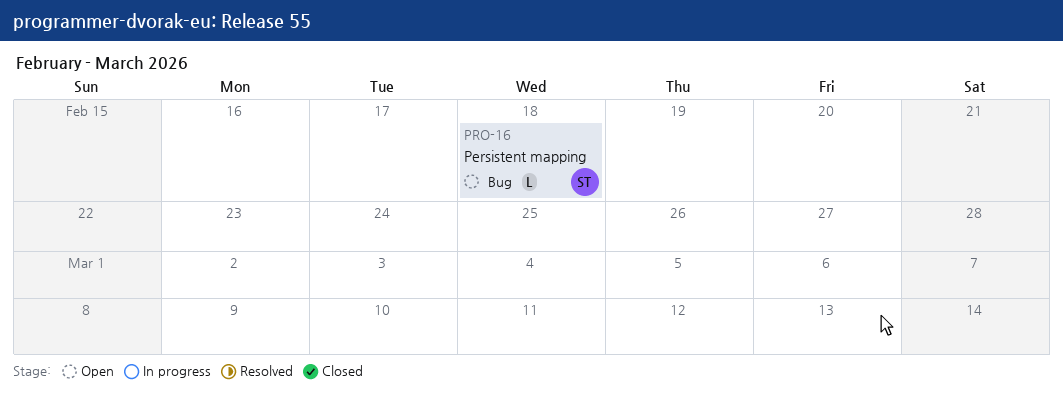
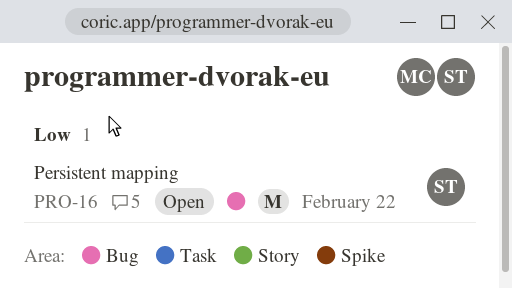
PRO-16, estimate: L -> M
PRO-16, due: Feb 18 -> Feb 22

